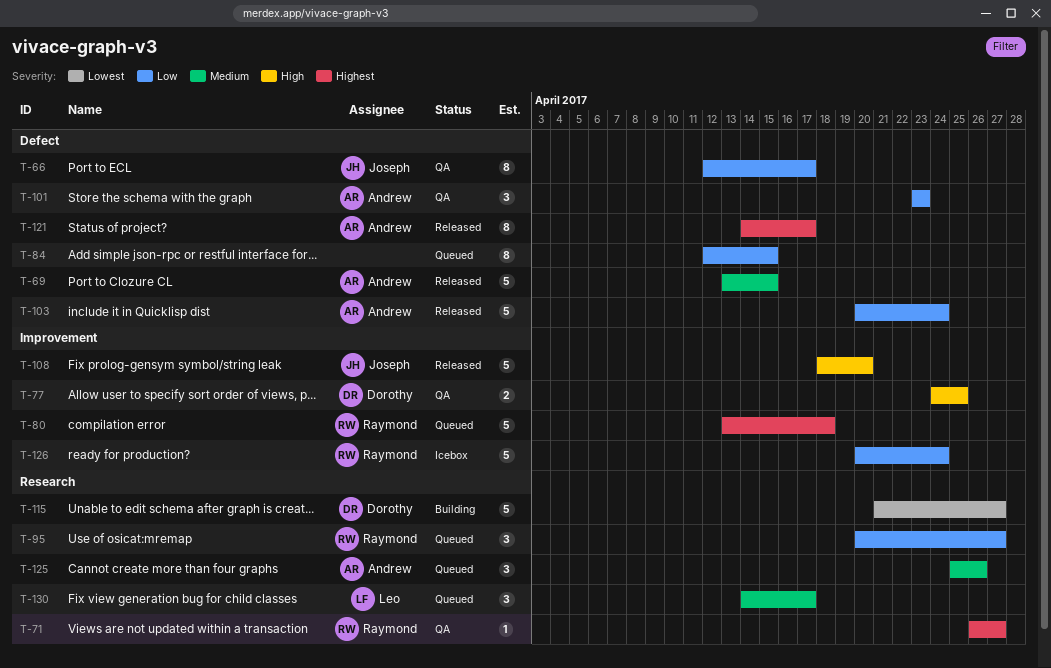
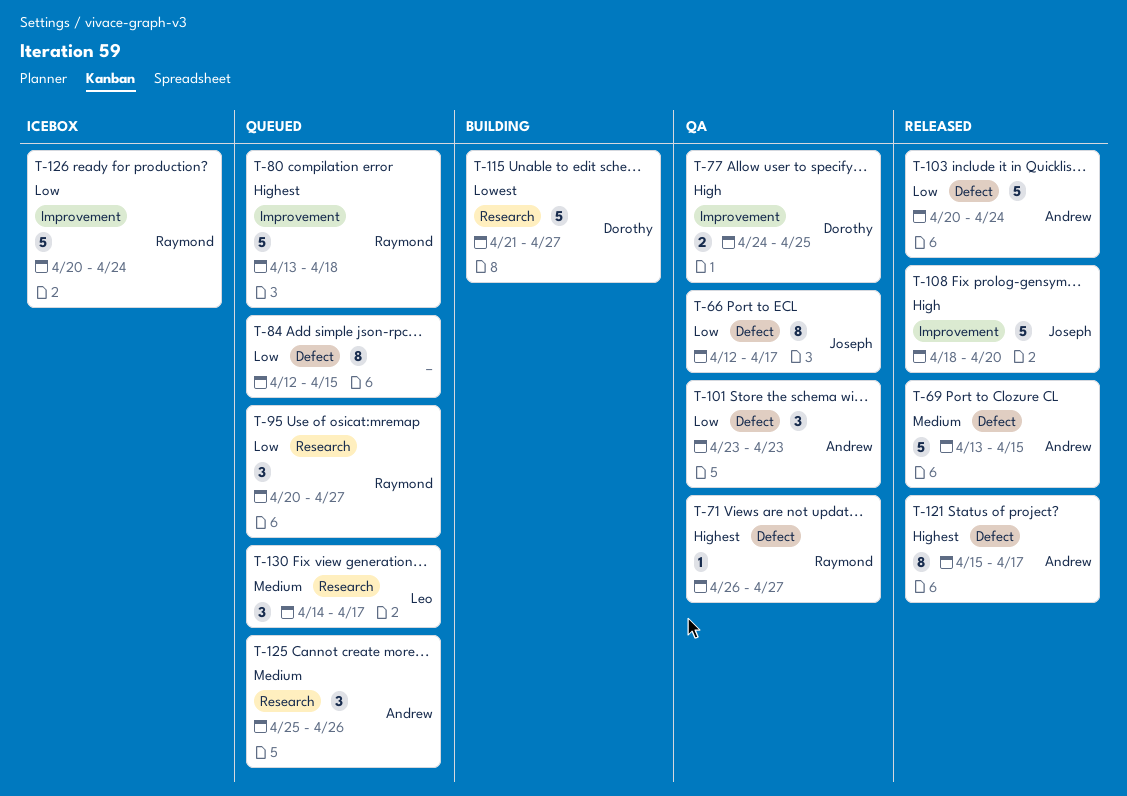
T-71, label: Research -> Defect
T-121, start: Apr 14 -> Apr 15

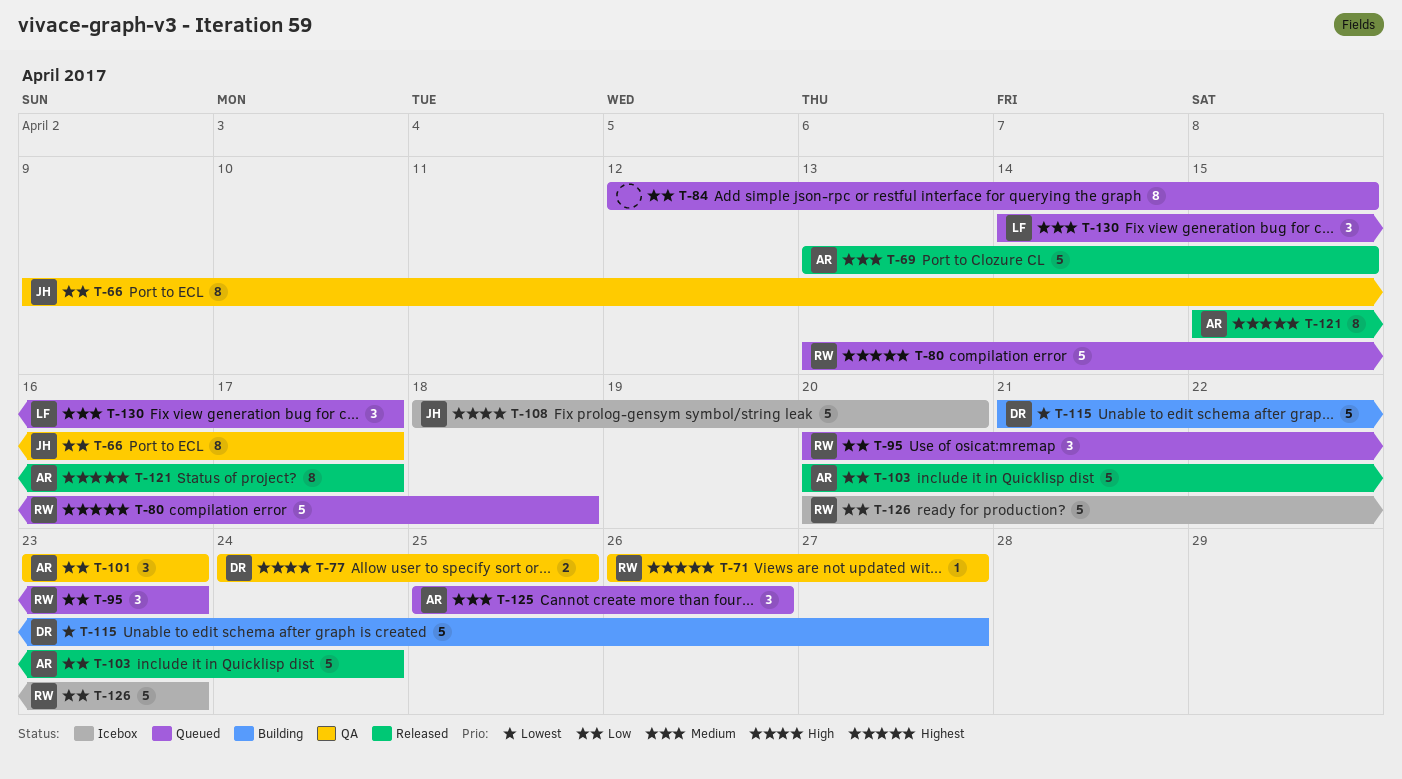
T-66, start: Apr 12 -> Apr 9
T-95, due: Apr 27 -> Apr 23
T-108, status: Released -> Icebox
T-126, due: Apr 24 -> Apr 23

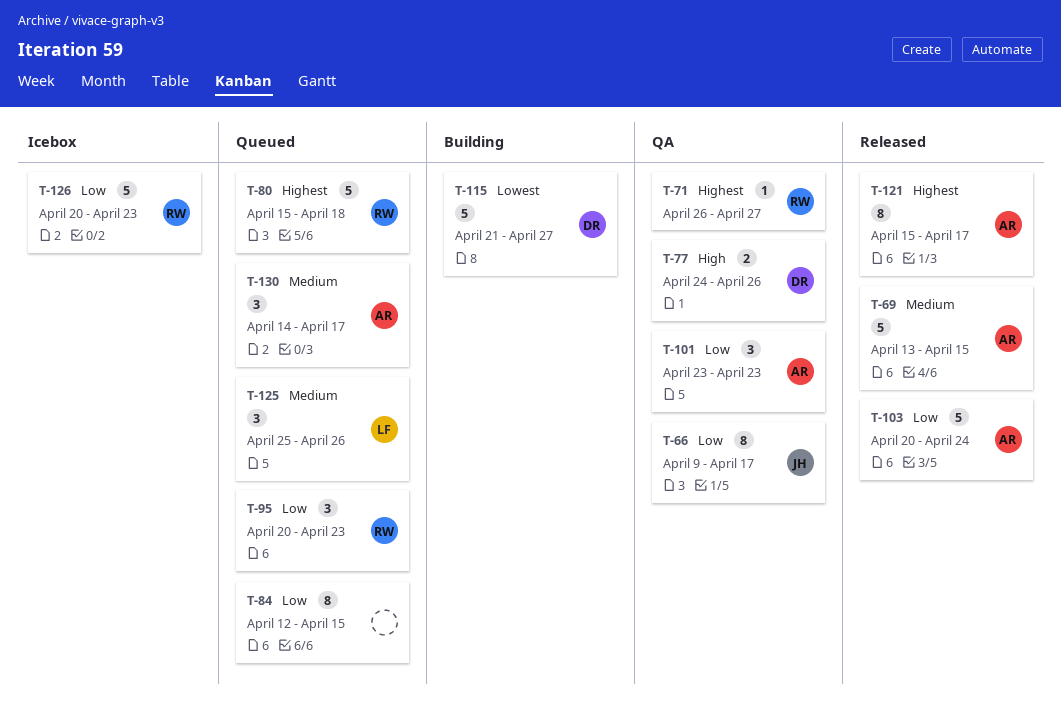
T-77, due: Apr 25 -> Apr 26
T-80, start: Apr 13 -> Apr 15
T-108: present -> none
T-125, owner: AR -> LF
T-130, owner: LF -> AR

